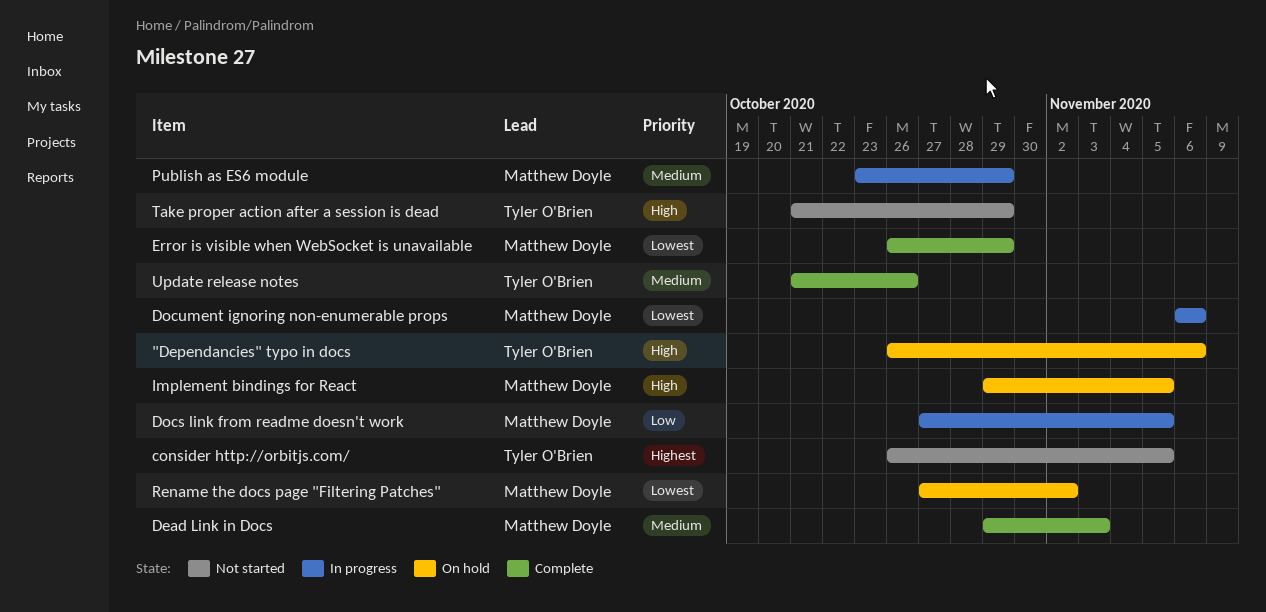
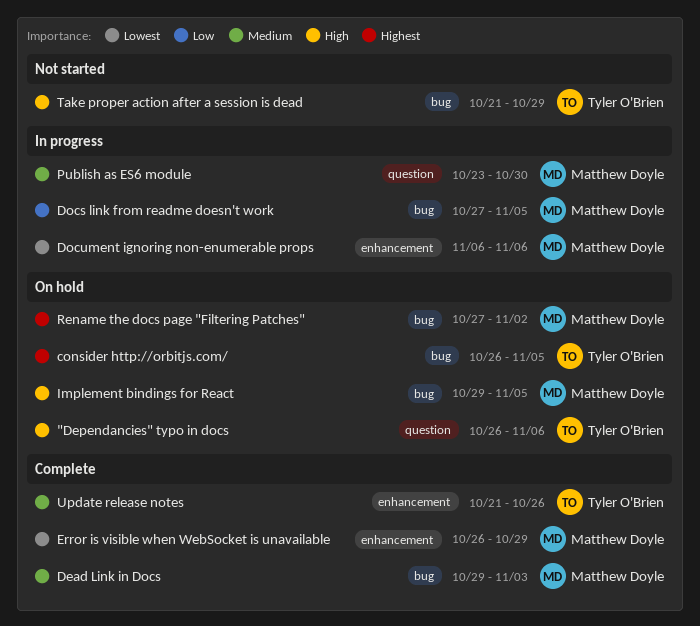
consider http://orbitjs.com/, status: Not started -> On hold
Publish as ES6 module, due: Oct 29 -> Oct 30
Rename the docs page "Filtering Patches", priority: Lowest -> Highest

